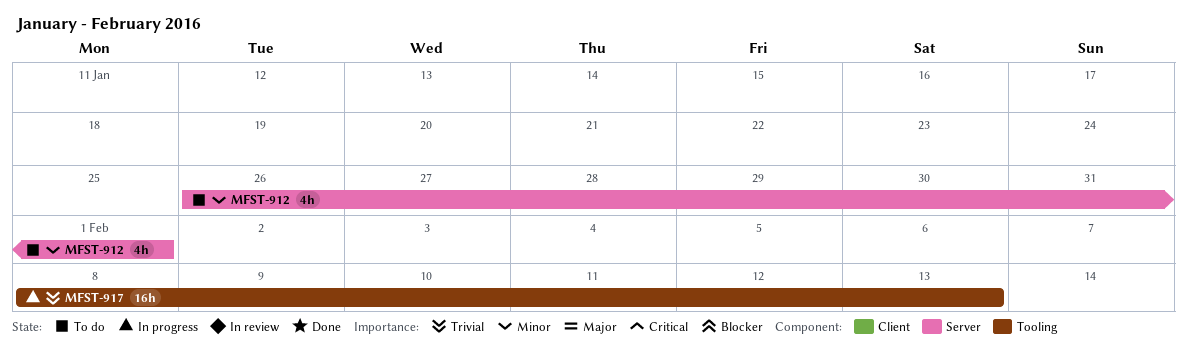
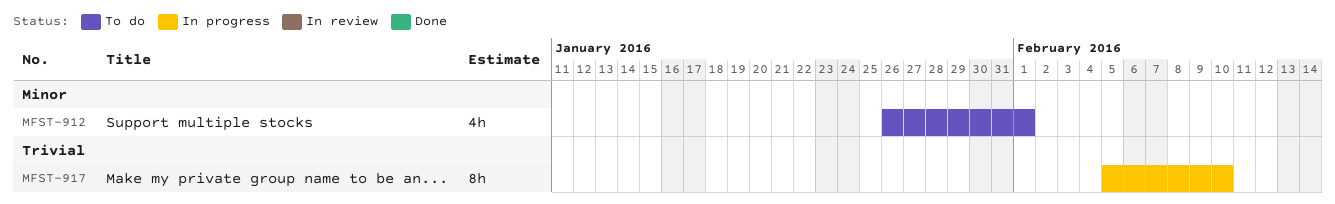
MFST-917, estimate: 16h -> 8h
MFST-917, start: Feb 8 -> Feb 5
MFST-917, due: Feb 13 -> Feb 10

